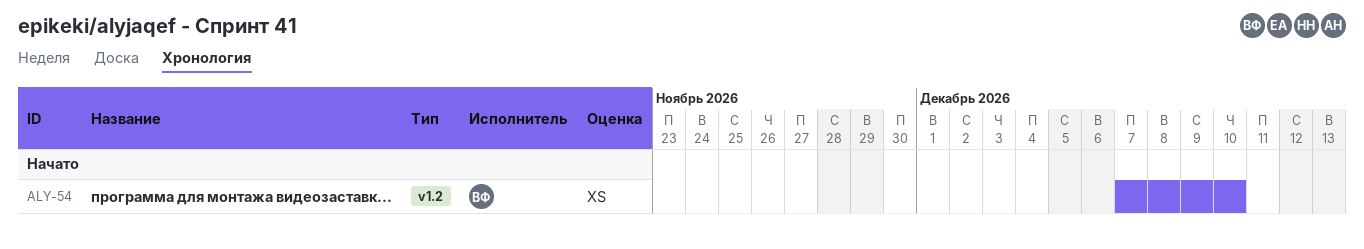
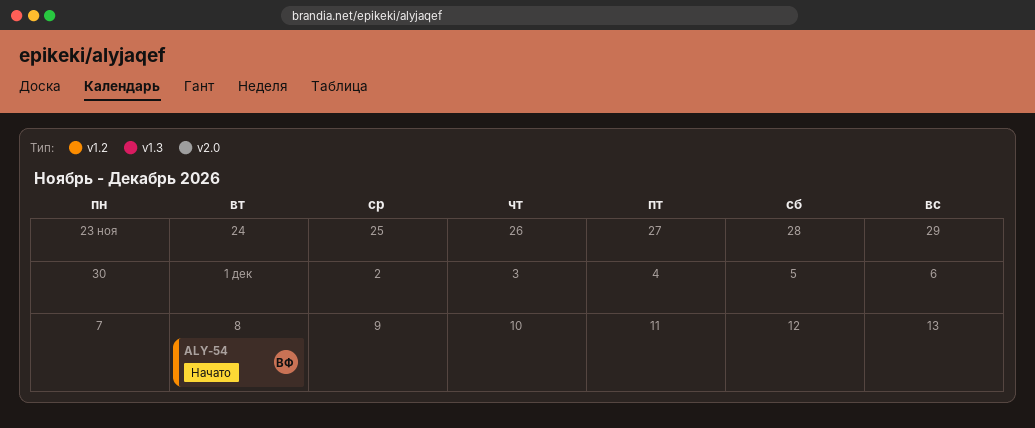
ALY-54, due: Dec 10 -> Dec 8

